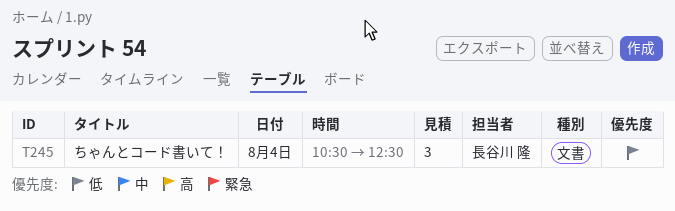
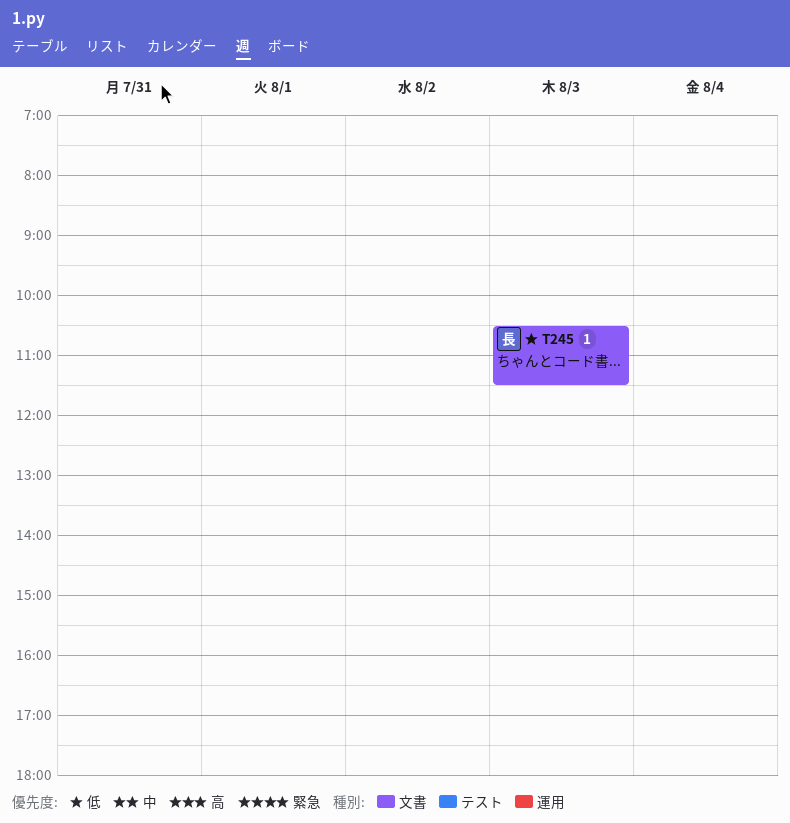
T245, estimate: 3 -> 1
T245, day: Aug 4 -> Aug 3
T245, ends: 12:30 -> 11:30

